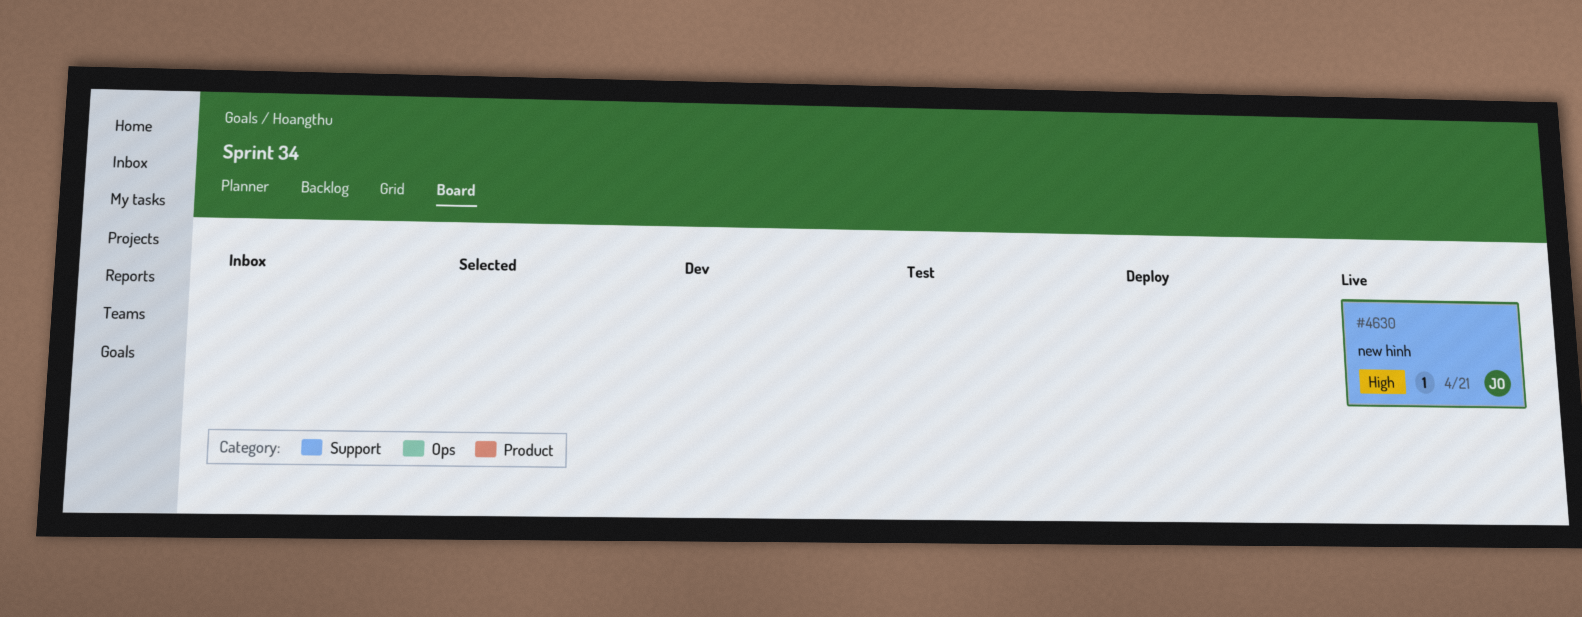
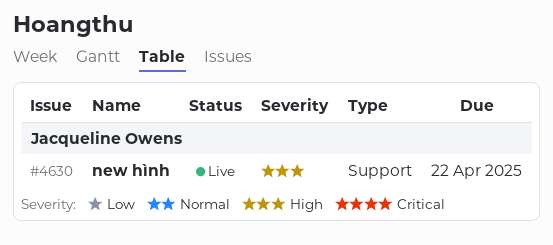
#4630, due: Apr 21 -> Apr 22

